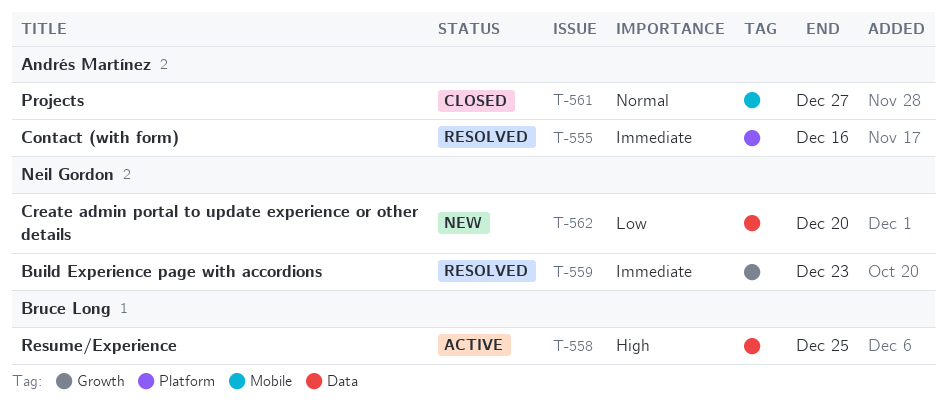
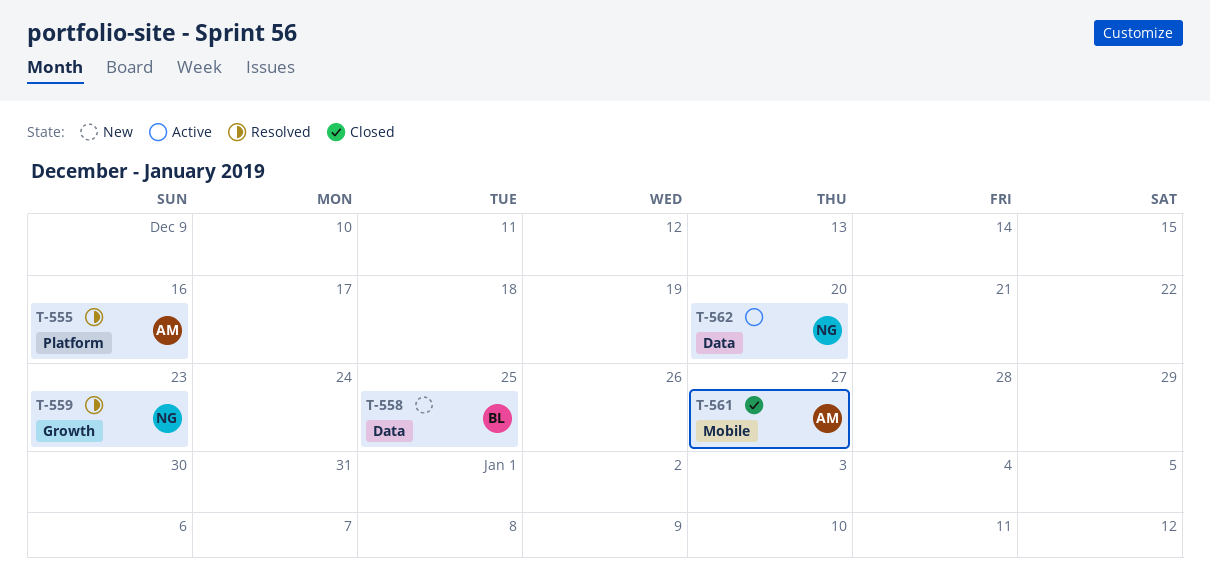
T-558, status: Active -> New
T-562, status: New -> Active

